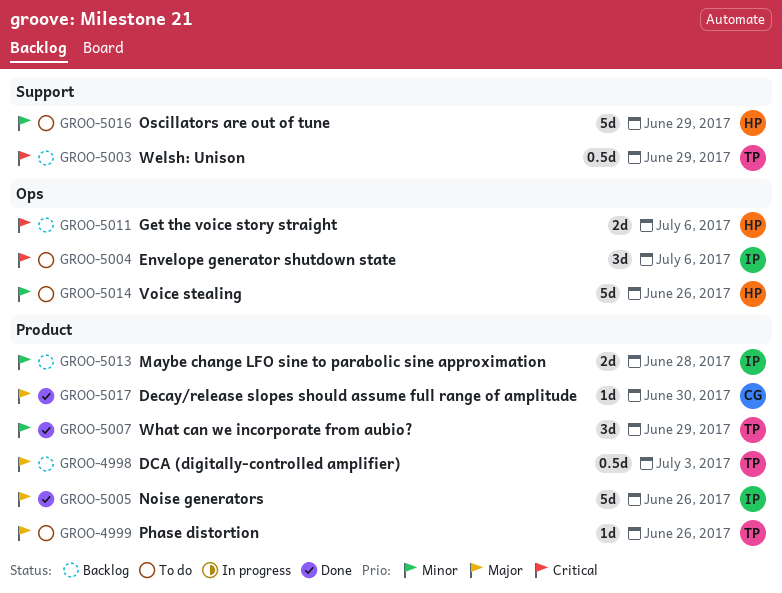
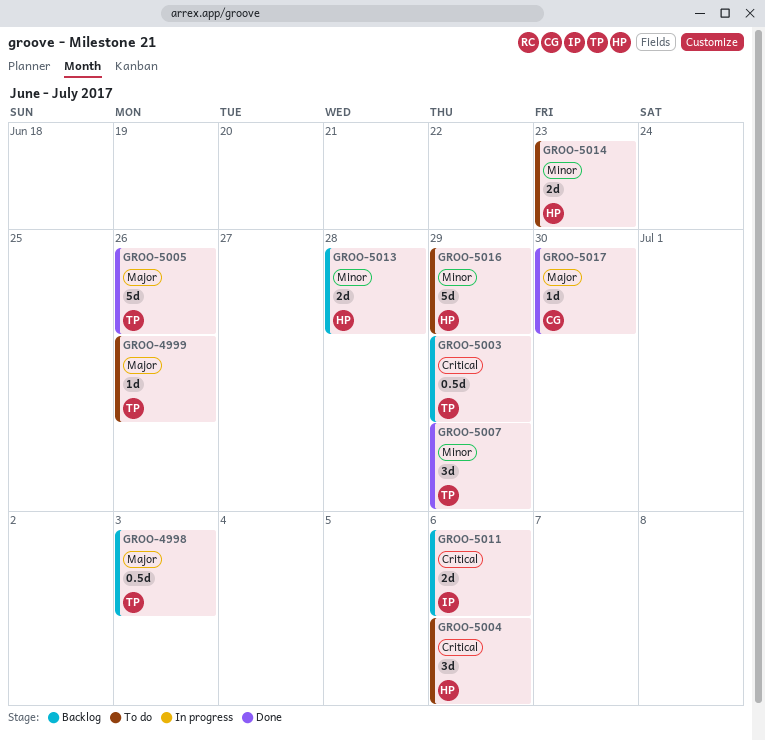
GROO-5004, owner: IP -> HP
GROO-5005, owner: IP -> TP
GROO-5011, owner: HP -> IP
GROO-5013, owner: IP -> HP
GROO-5014, estimate: 5d -> 2d
GROO-5014, due: Jun 26 -> Jun 23

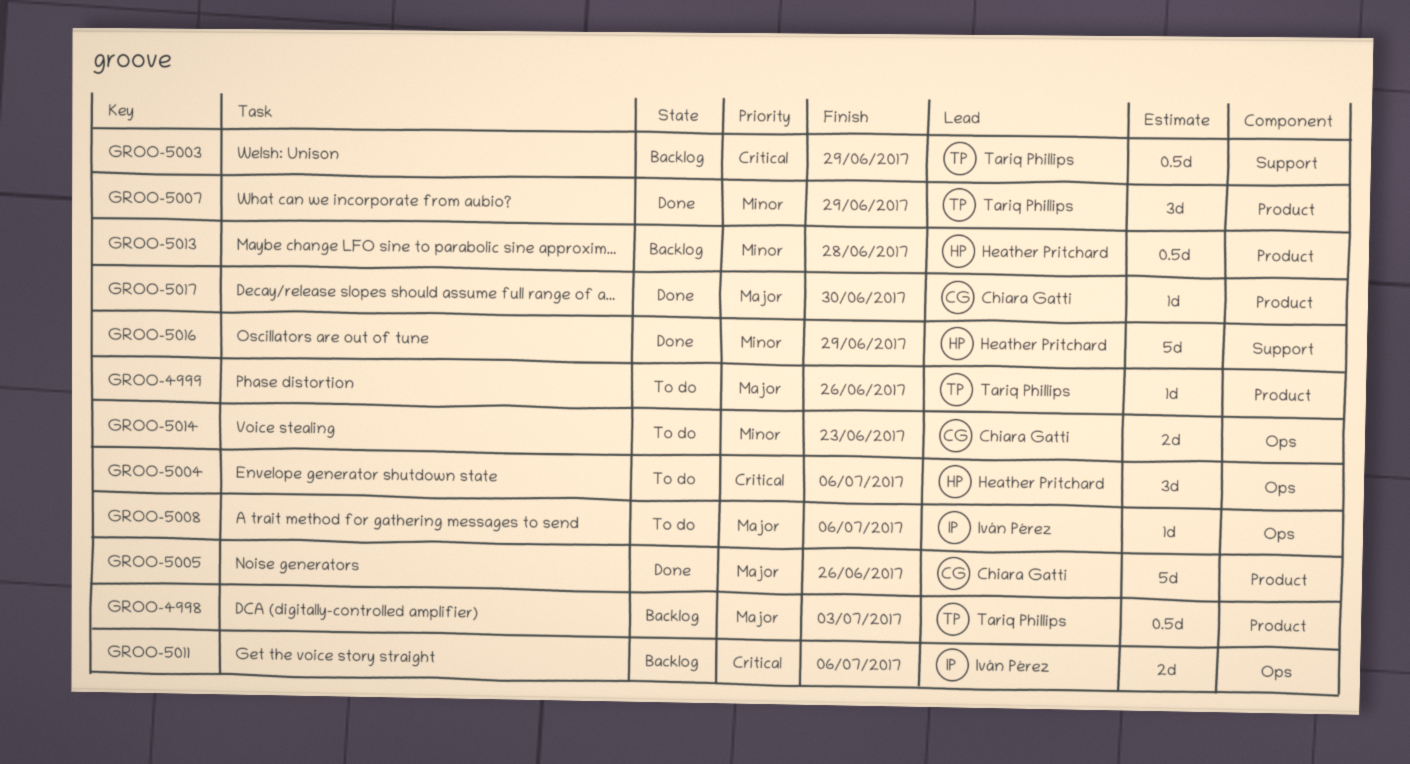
GROO-5005, owner: Tariq Phillips -> Chiara Gatti
GROO-5008: none -> present
GROO-5013, estimate: 2d -> 0.5d
GROO-5014, owner: Heather Pritchard -> Chiara Gatti
GROO-5016, status: To do -> Done

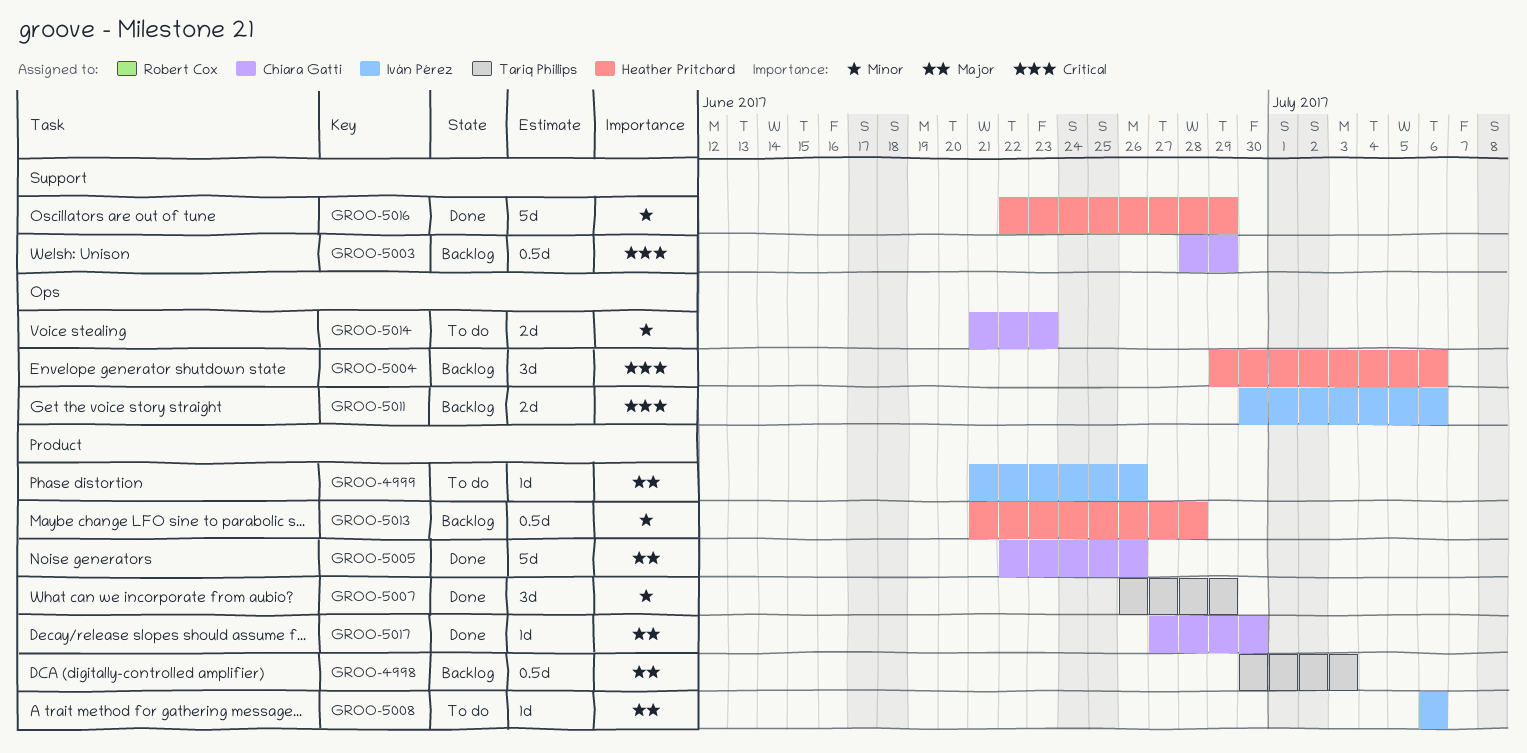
GROO-4999, owner: Tariq Phillips -> Iván Pérez
GROO-5003, owner: Tariq Phillips -> Chiara Gatti
GROO-5004, status: To do -> Backlog
GROO-5008, label: Ops -> Product

